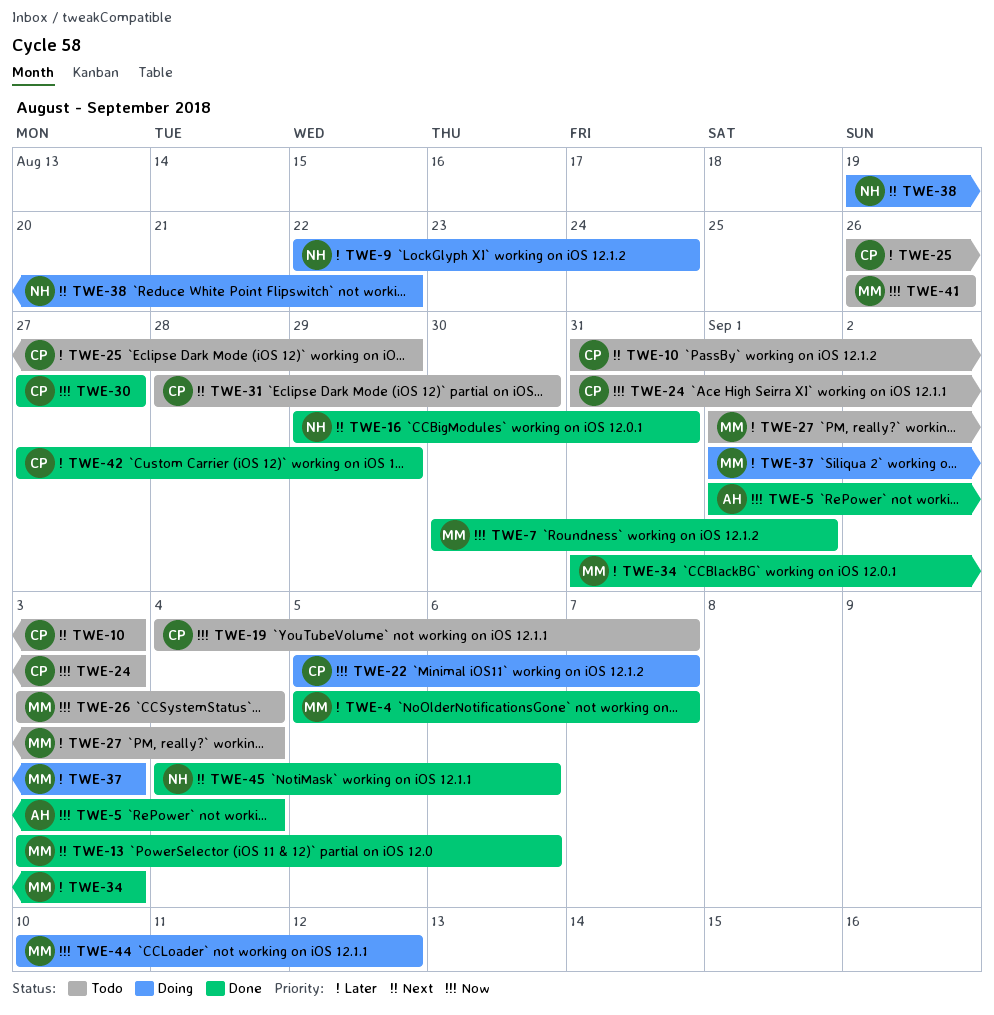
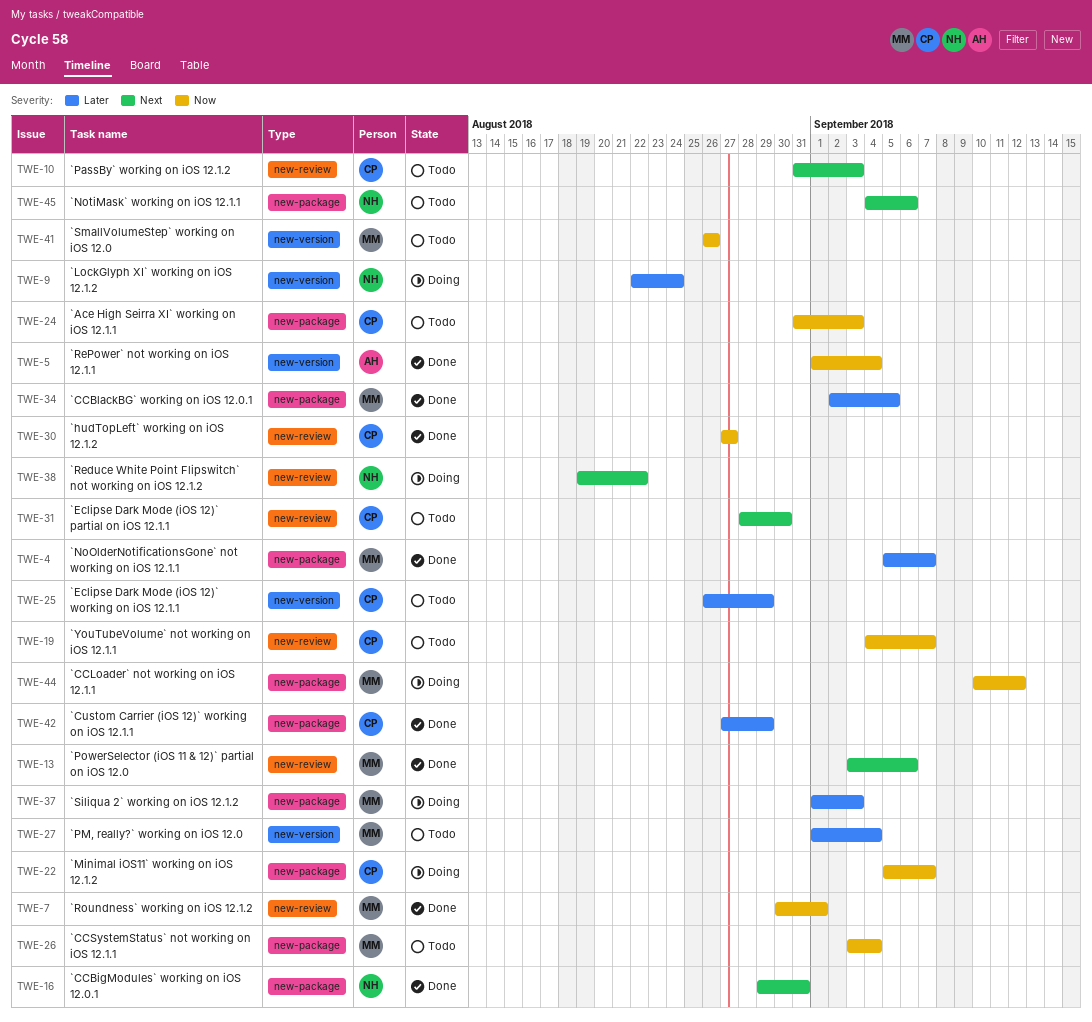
TWE-34, start: Aug 31 -> Sep 2
TWE-34, due: Sep 3 -> Sep 5
TWE-45, status: Done -> Todo

